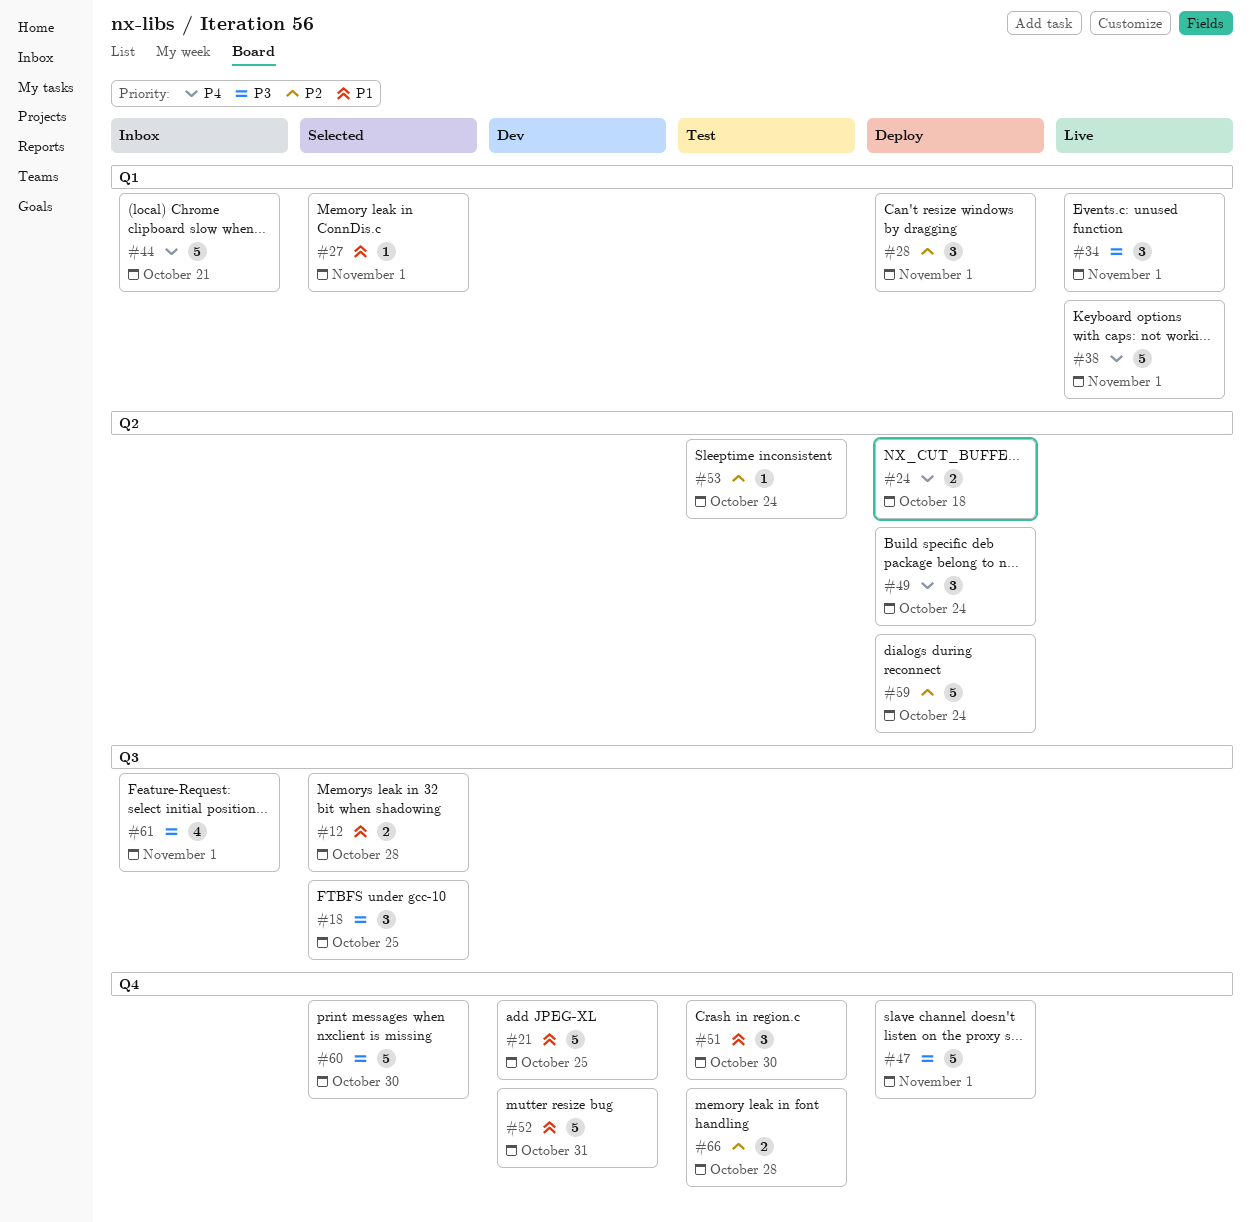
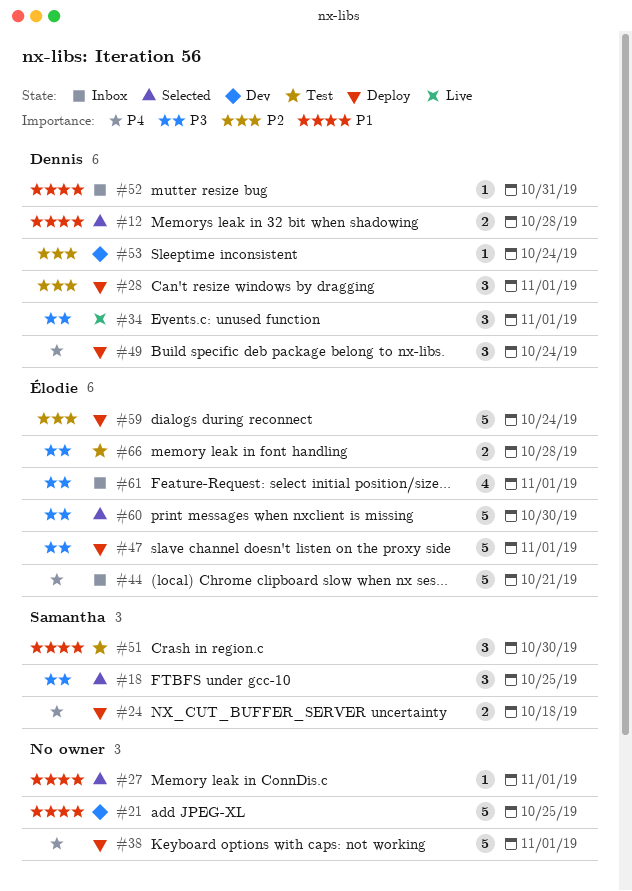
#38, status: Live -> Deploy
#52, status: Dev -> Inbox
#52, estimate: 5 -> 1
#53, status: Test -> Dev
#66, priority: P2 -> P3

